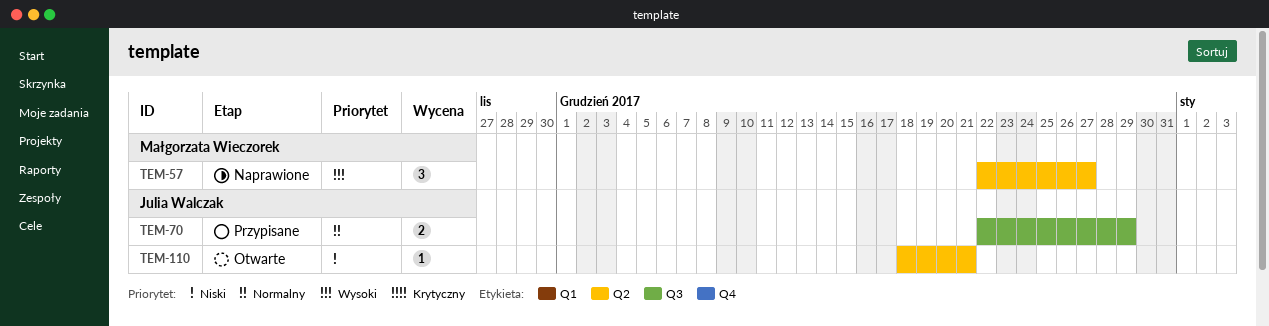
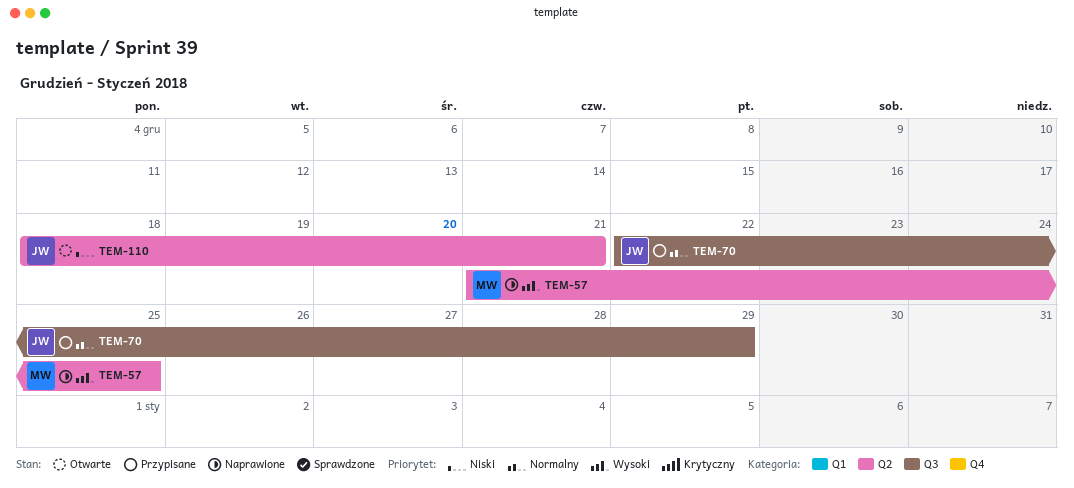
TEM-57, start: Dec 22 -> Dec 21
TEM-57, due: Dec 27 -> Dec 25

